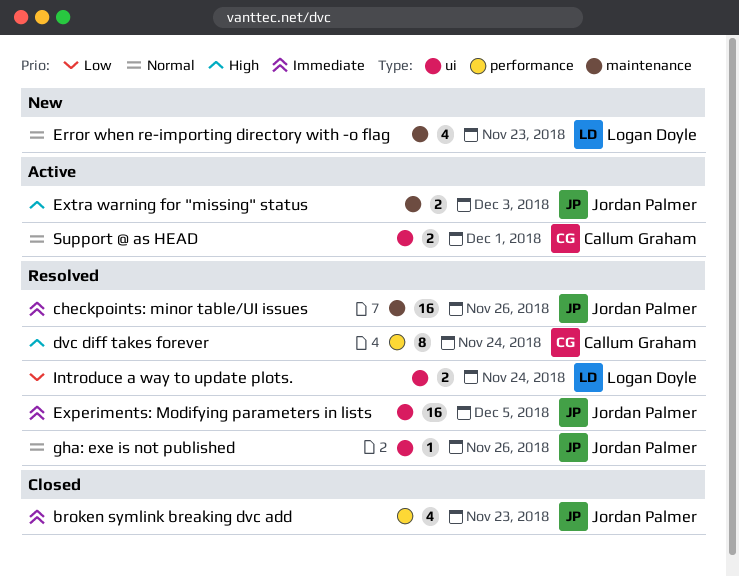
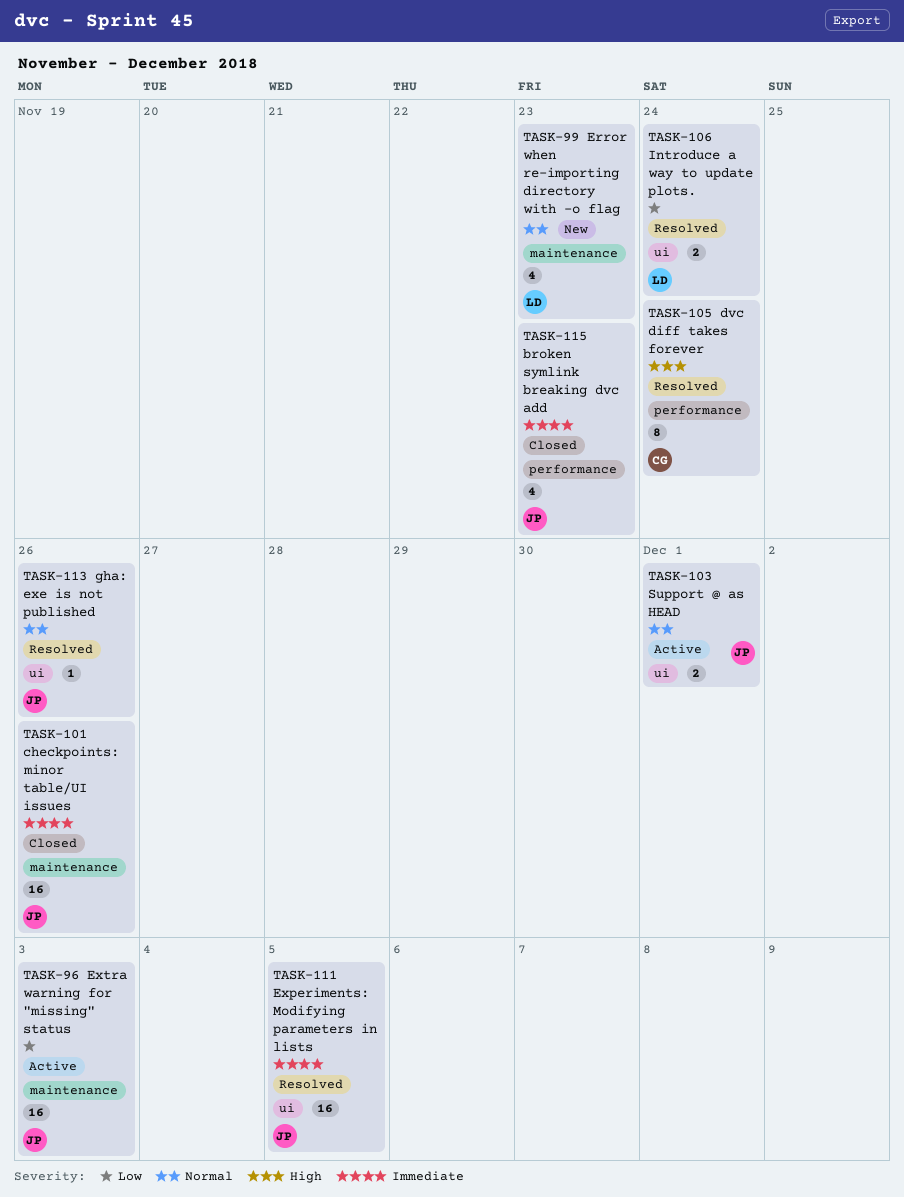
checkpoints: minor table/UI issues, status: Resolved -> Closed
Extra warning for "missing" status, priority: High -> Low
Extra warning for "missing" status, estimate: 2 -> 16
Support @ as HEAD, owner: Callum Graham -> Jordan Palmer

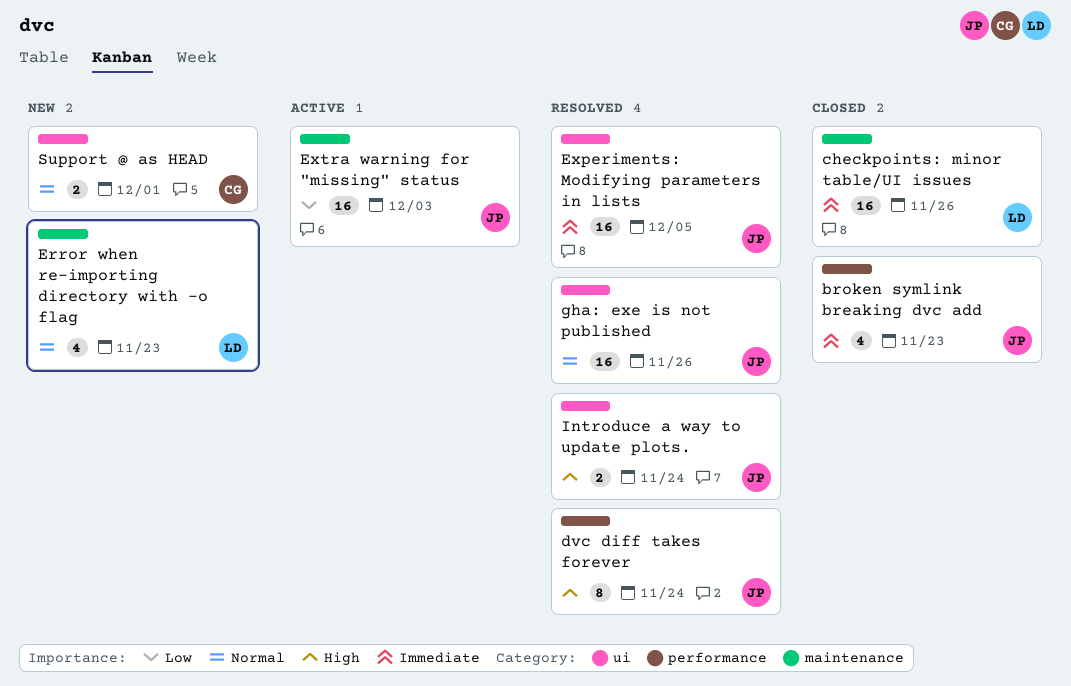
checkpoints: minor table/UI issues, owner: JP -> LD
dvc diff takes forever, owner: CG -> JP
gha: exe is not published, estimate: 1 -> 16
Introduce a way to update plots., owner: LD -> JP
Introduce a way to update plots., priority: Low -> High
Support @ as HEAD, status: Active -> New
Support @ as HEAD, owner: JP -> CG

